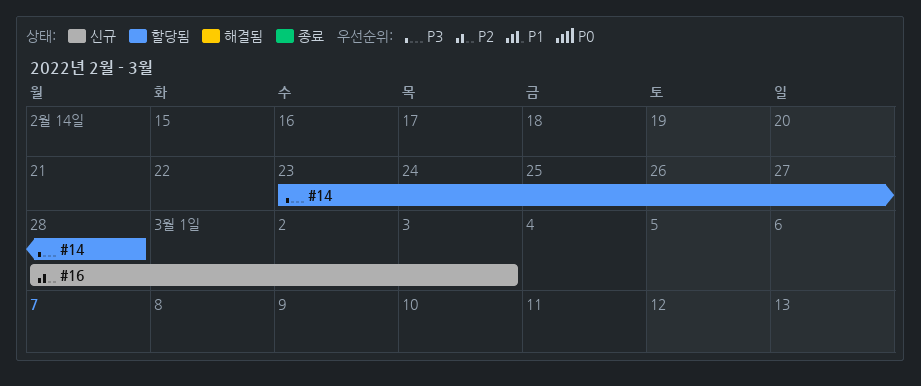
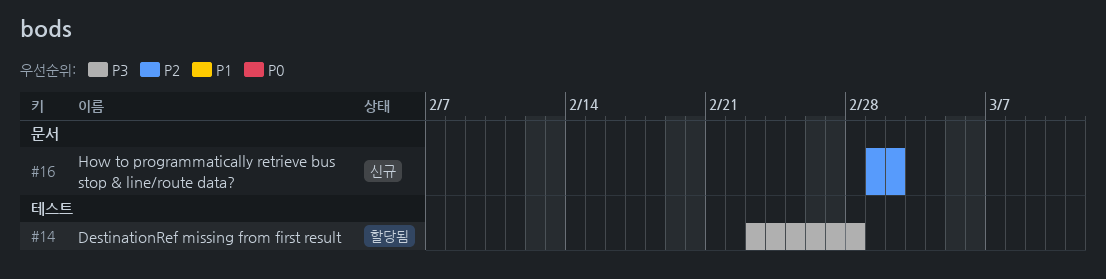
#16, start: Feb 28 -> Mar 1
#16, due: Mar 3 -> Mar 2

